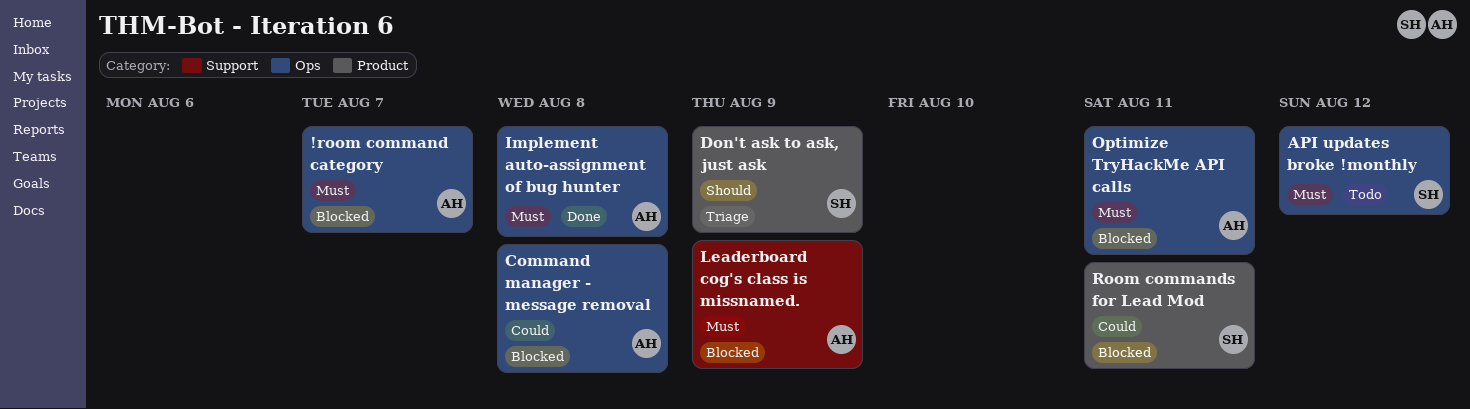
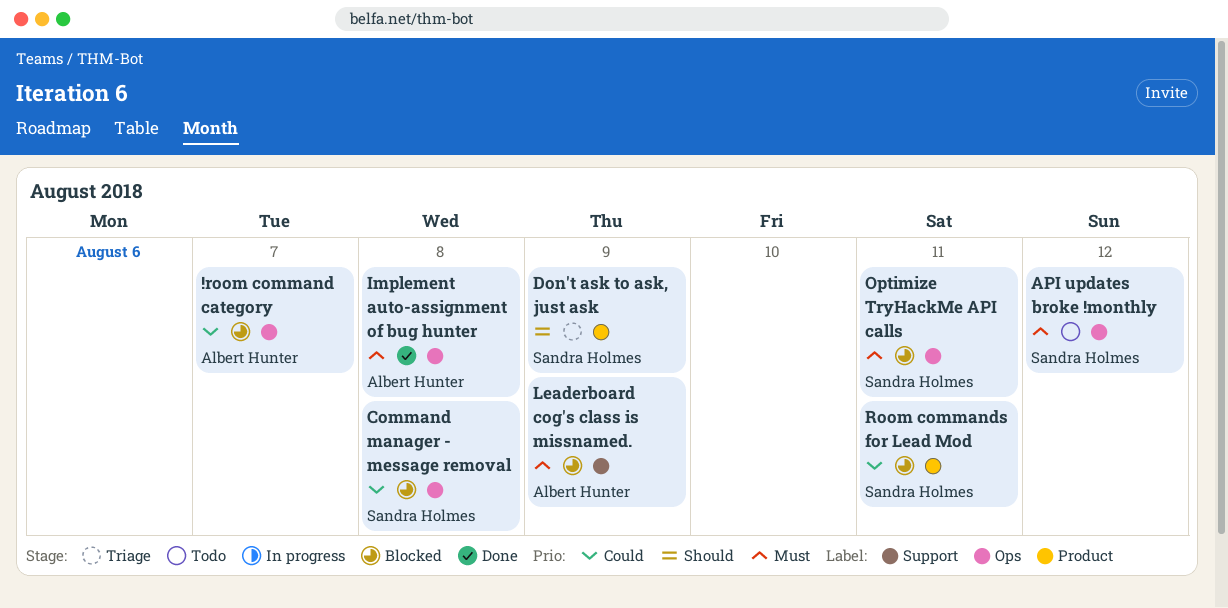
!room command category, priority: Must -> Could
Command manager - message removal, owner: Albert Hunter -> Sandra Holmes
Optimize TryHackMe API calls, owner: Albert Hunter -> Sandra Holmes

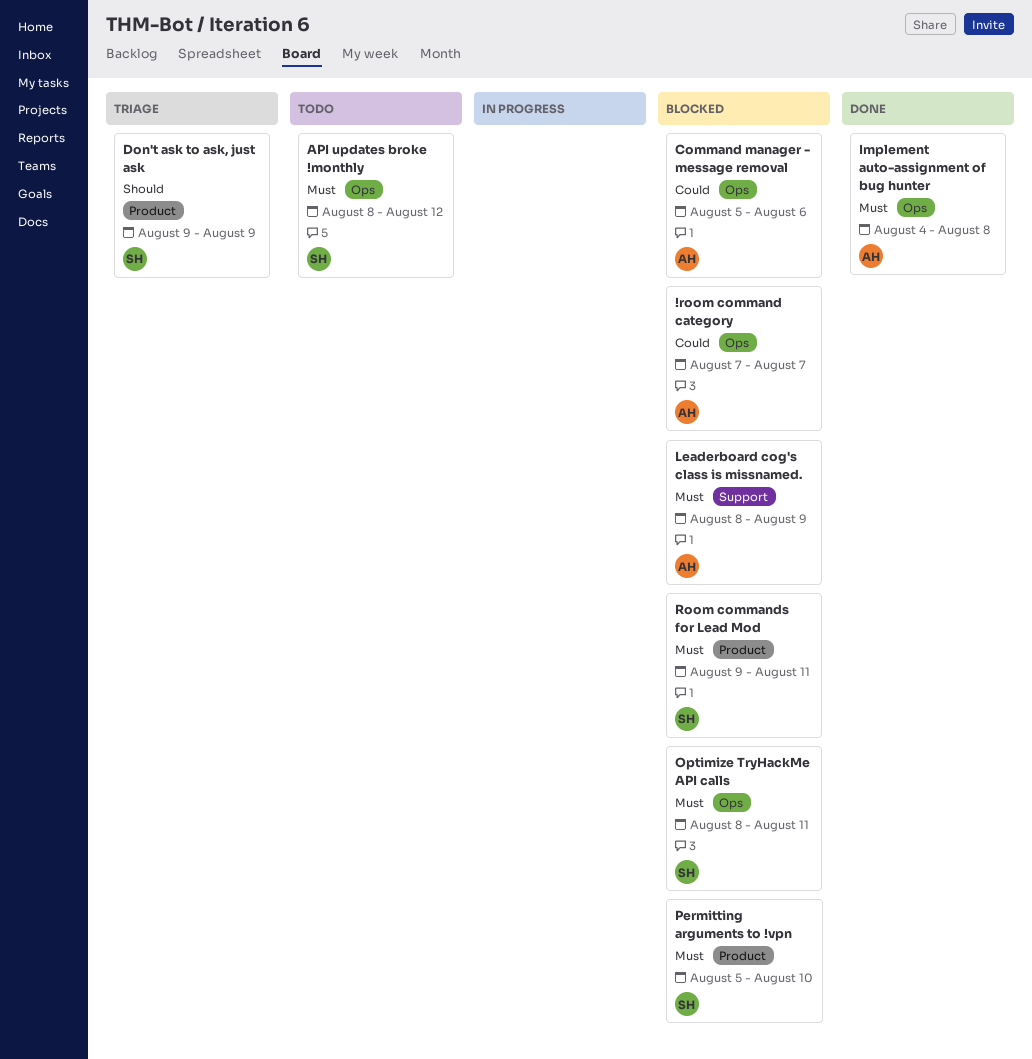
Command manager - message removal, owner: Sandra Holmes -> Albert Hunter
Command manager - message removal, due: Aug 8 -> Aug 6
Permitting arguments to !vpn: none -> present
Room commands for Lead Mod, priority: Could -> Must

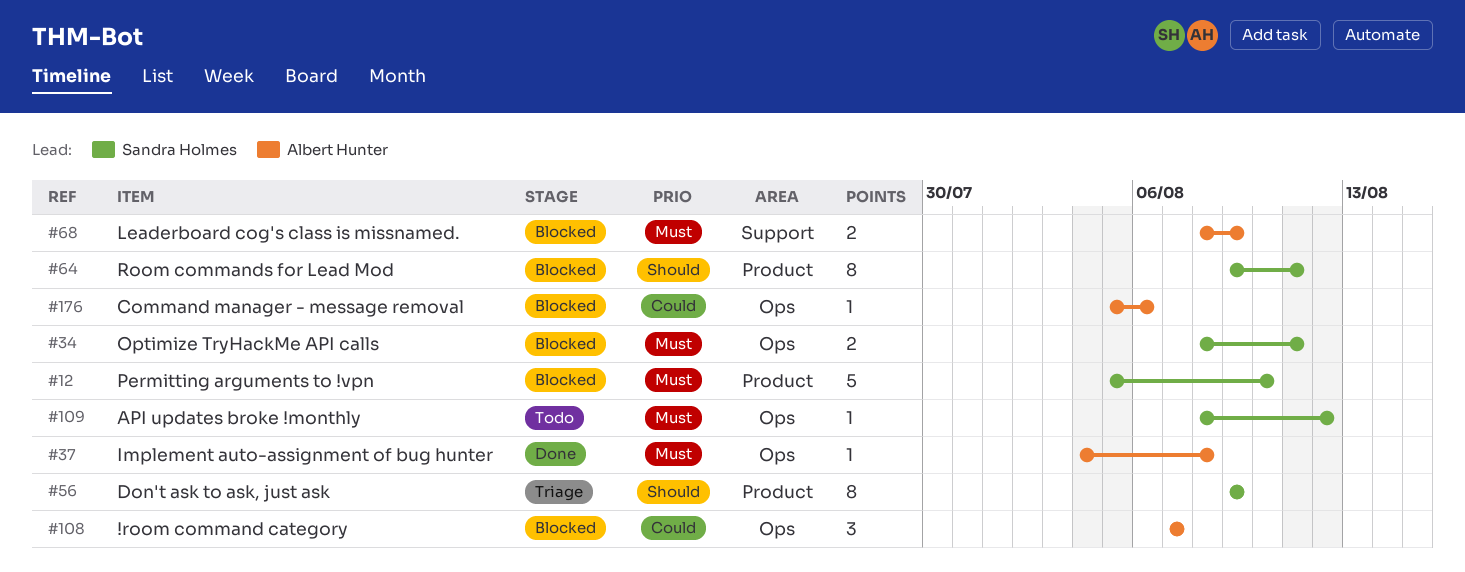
Room commands for Lead Mod, priority: Must -> Should

